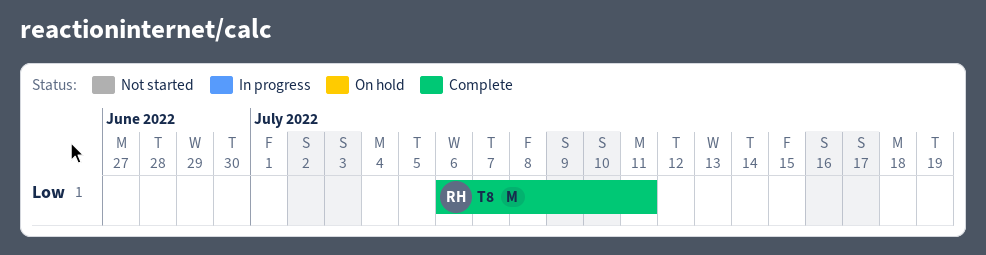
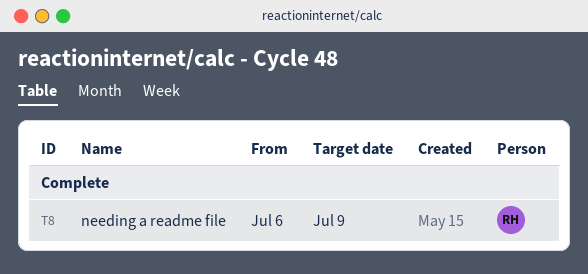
T8, due: Jul 11 -> Jul 9

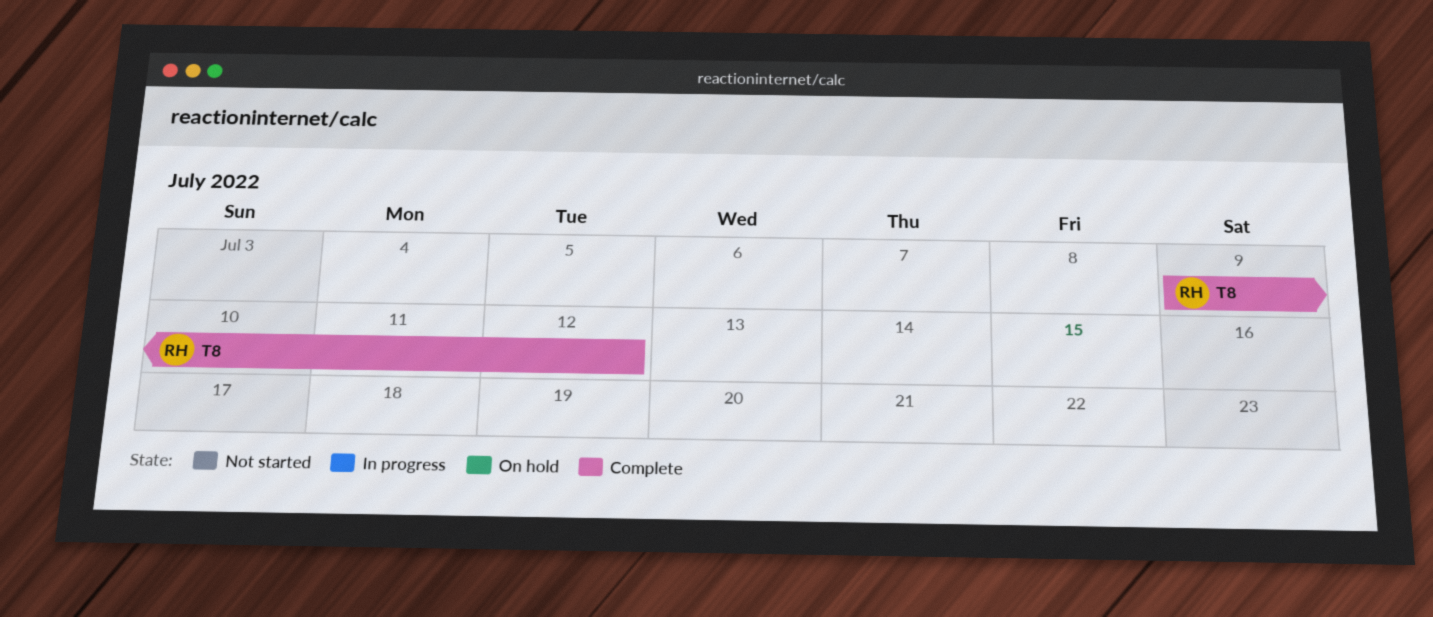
T8, start: Jul 6 -> Jul 9
T8, due: Jul 9 -> Jul 12

